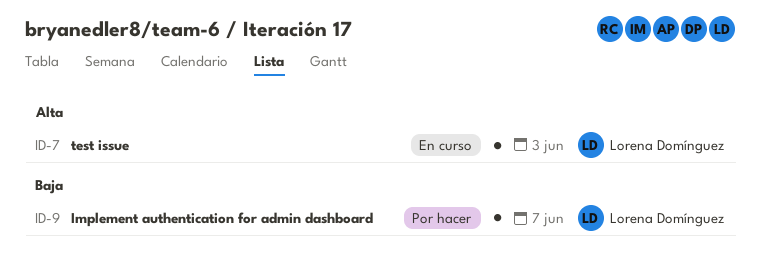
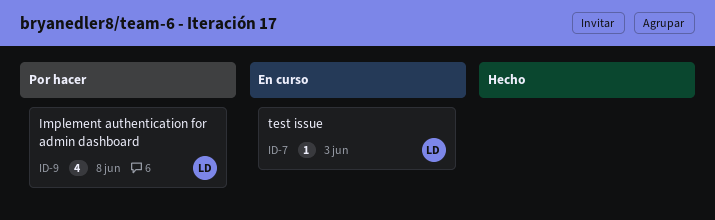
ID-9, estimate: 1 -> 4
ID-9, due: Jun 7 -> Jun 8

